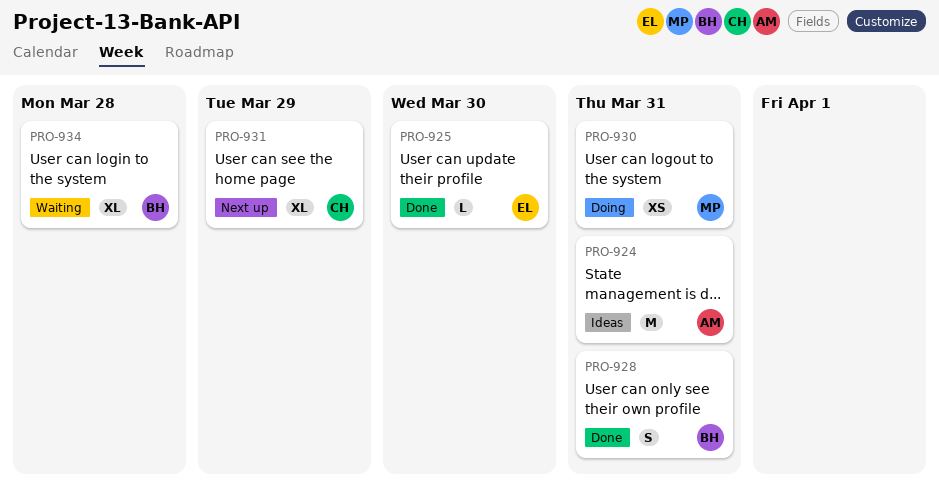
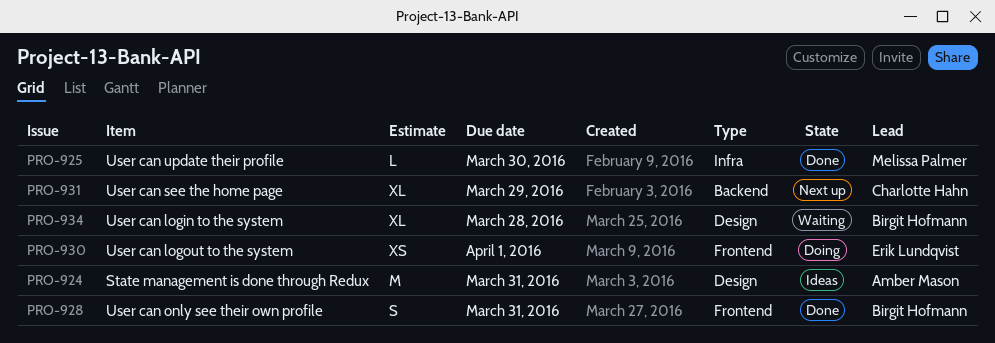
PRO-925, owner: Erik Lundqvist -> Melissa Palmer
PRO-930, owner: Melissa Palmer -> Erik Lundqvist
PRO-930, due: Mar 31 -> Apr 1

